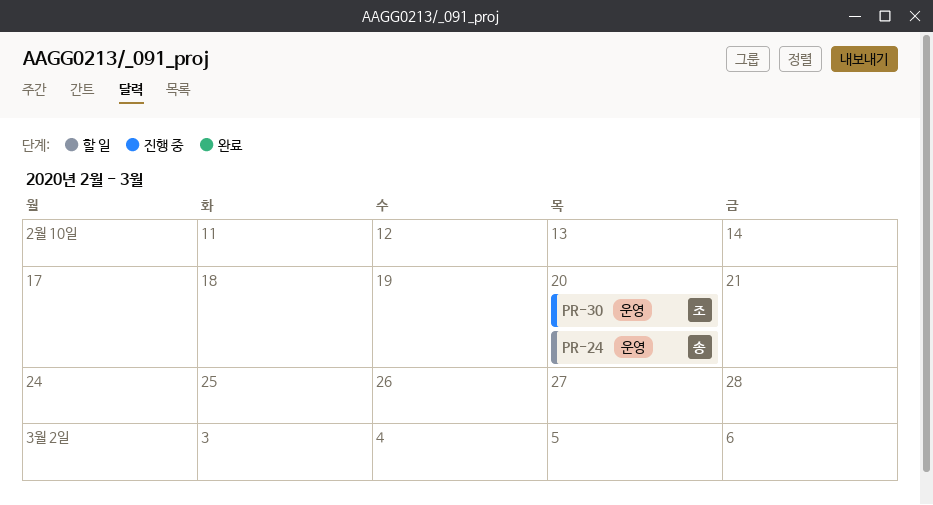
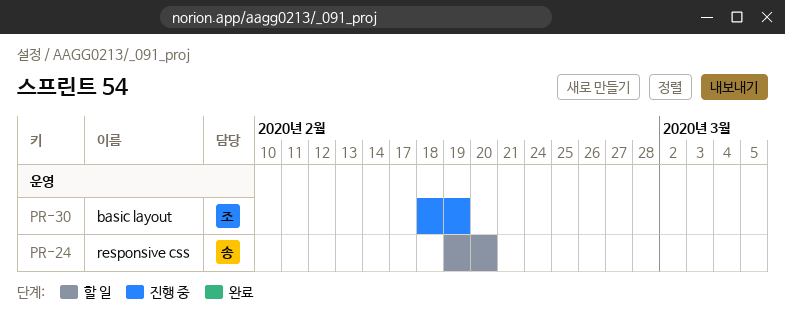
PR-30, due: Feb 20 -> Feb 19

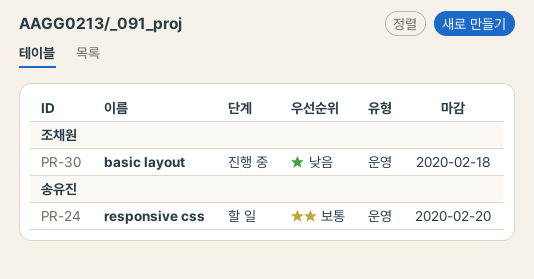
PR-30, due: Feb 19 -> Feb 18

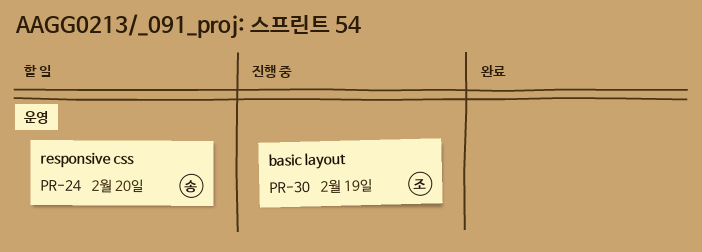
PR-30, due: Feb 18 -> Feb 19

